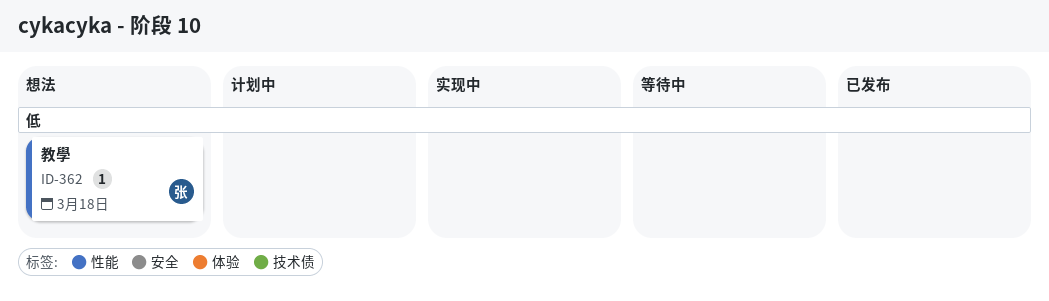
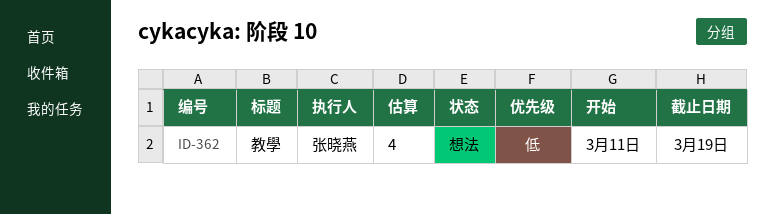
ID-362, estimate: 1 -> 4
ID-362, due: Mar 18 -> Mar 19

